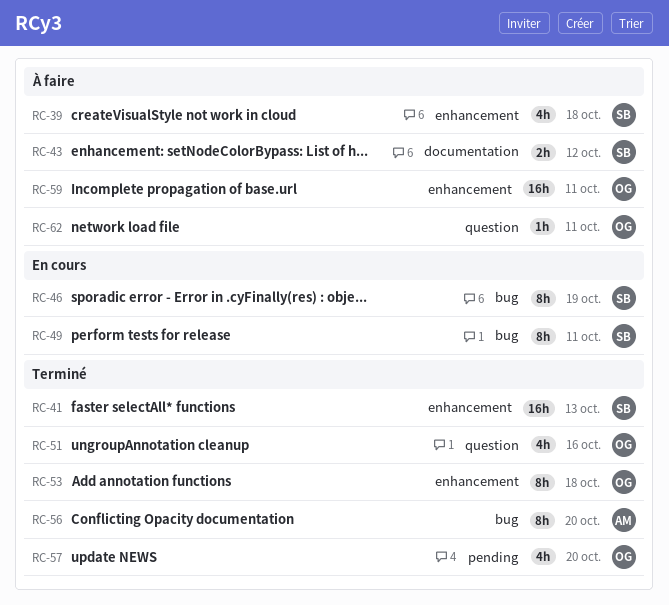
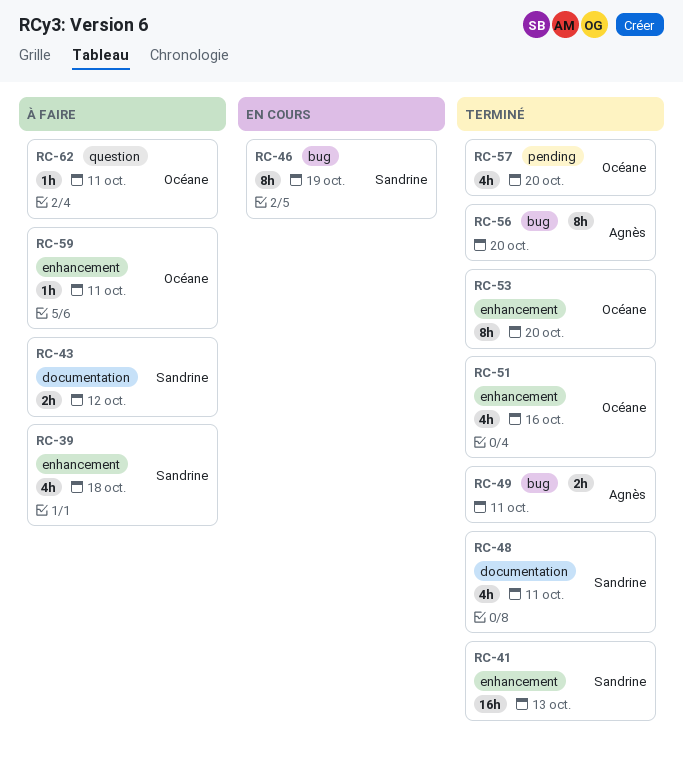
RC-48: none -> present
RC-49, status: En cours -> Terminé
RC-49, owner: Sandrine -> Agnès
RC-49, estimate: 8h -> 2h
RC-51, label: question -> enhancement
RC-53, due: Oct 18 -> Oct 20
RC-59, estimate: 16h -> 1h

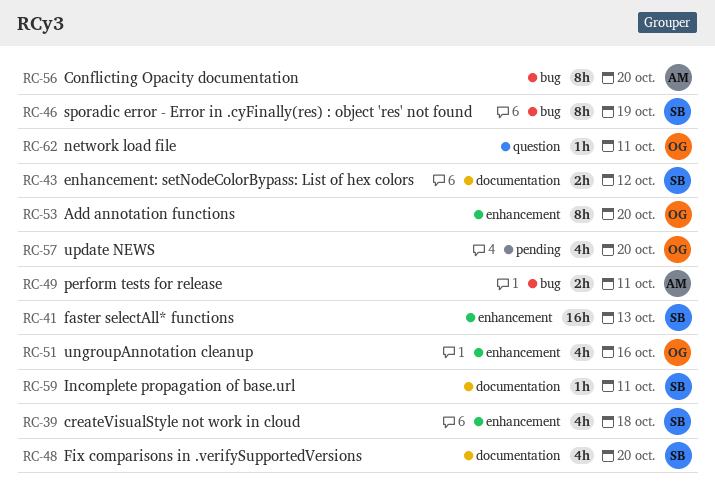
RC-48, due: Oct 11 -> Oct 20
RC-59, owner: Océane -> Sandrine
RC-59, label: enhancement -> documentation

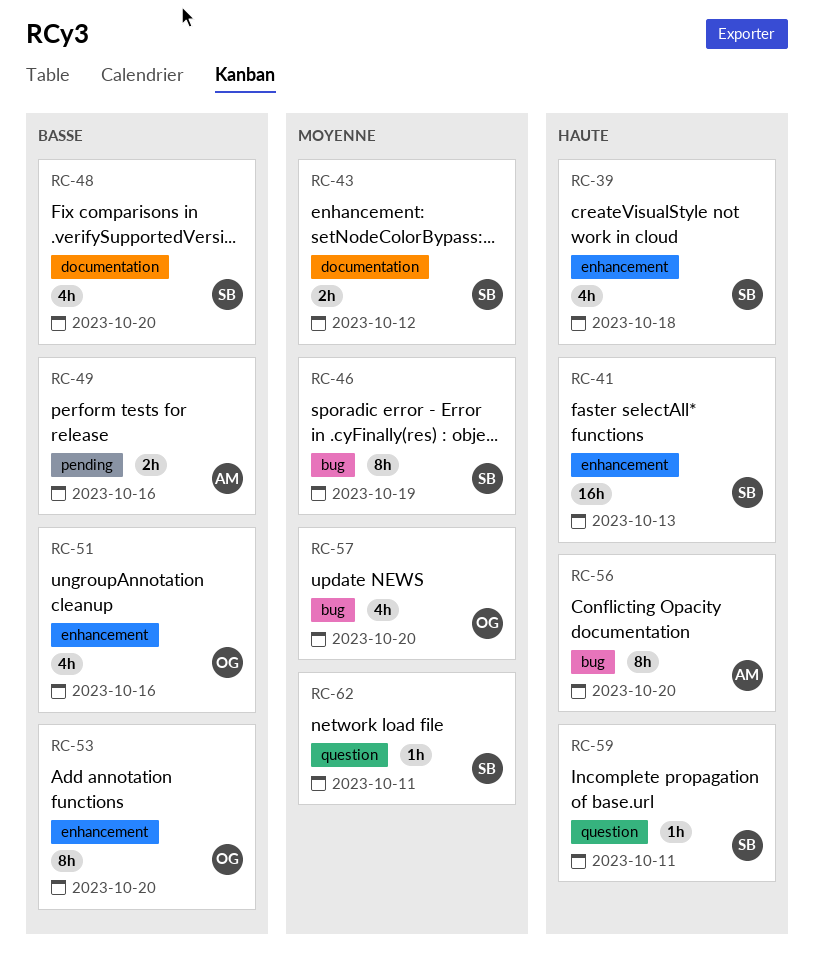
RC-49, label: bug -> pending
RC-49, due: Oct 11 -> Oct 16
RC-57, label: pending -> bug
RC-59, label: documentation -> question
RC-62, owner: OG -> SB

